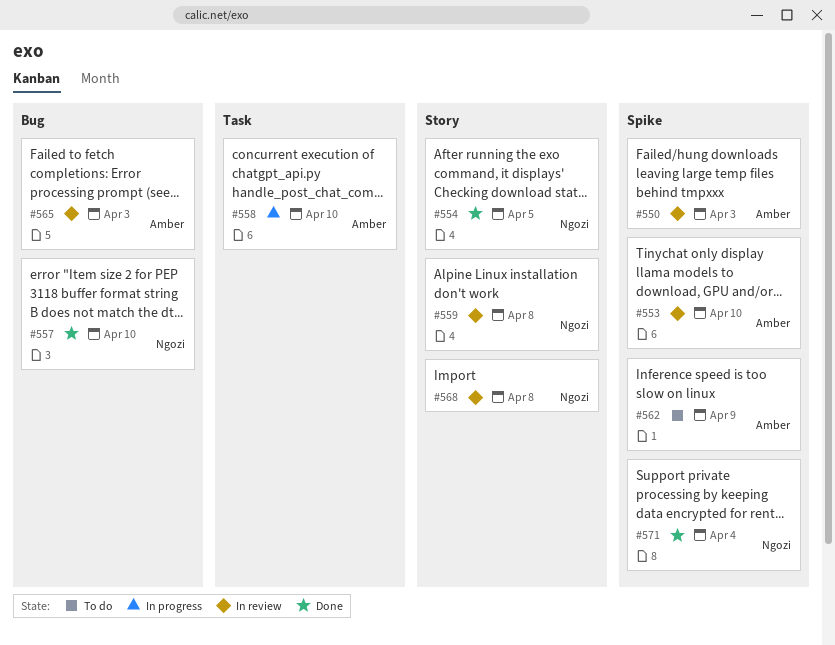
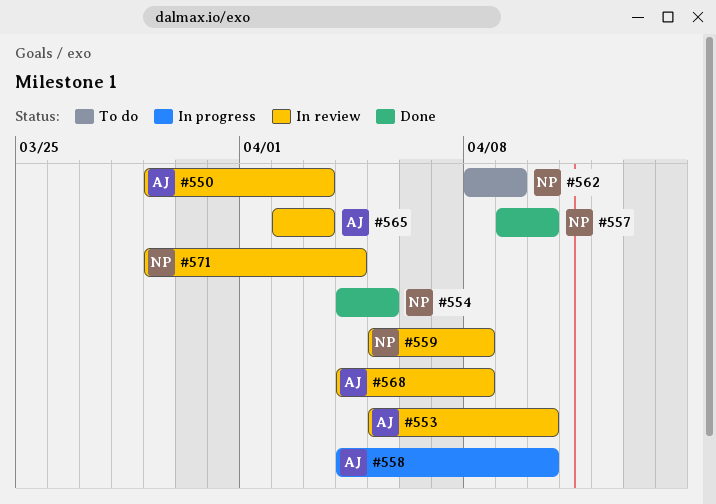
#562, owner: Amber -> Ngozi
#568, owner: Ngozi -> Amber
#571, status: Done -> In review

